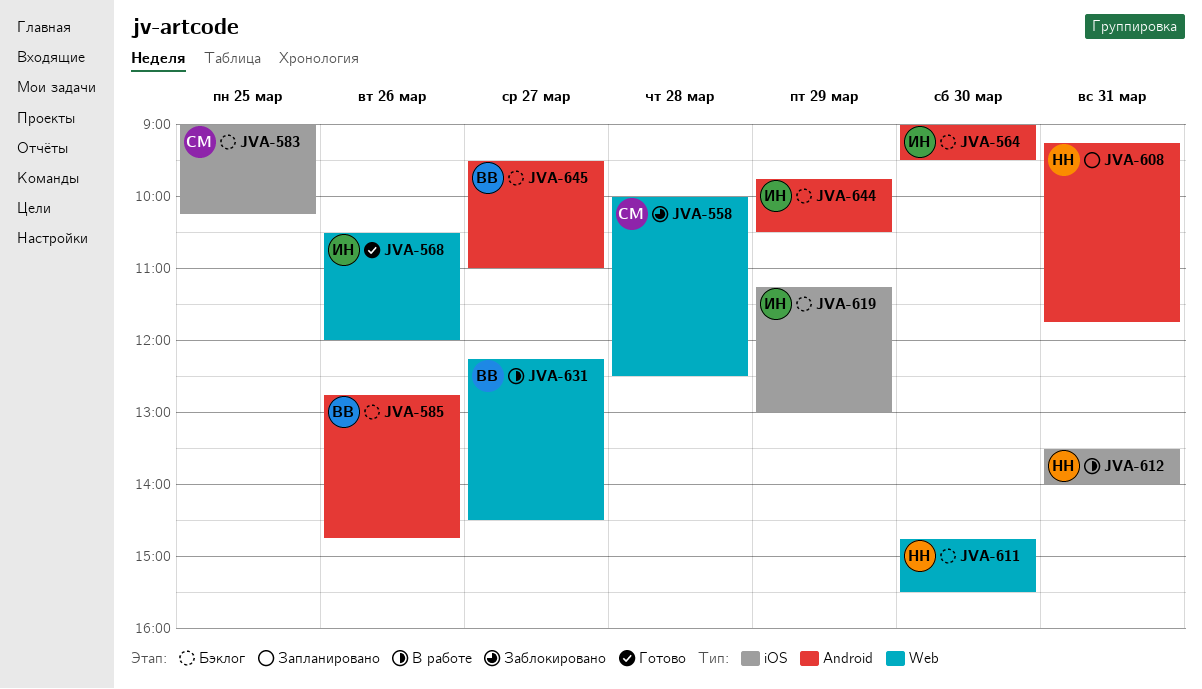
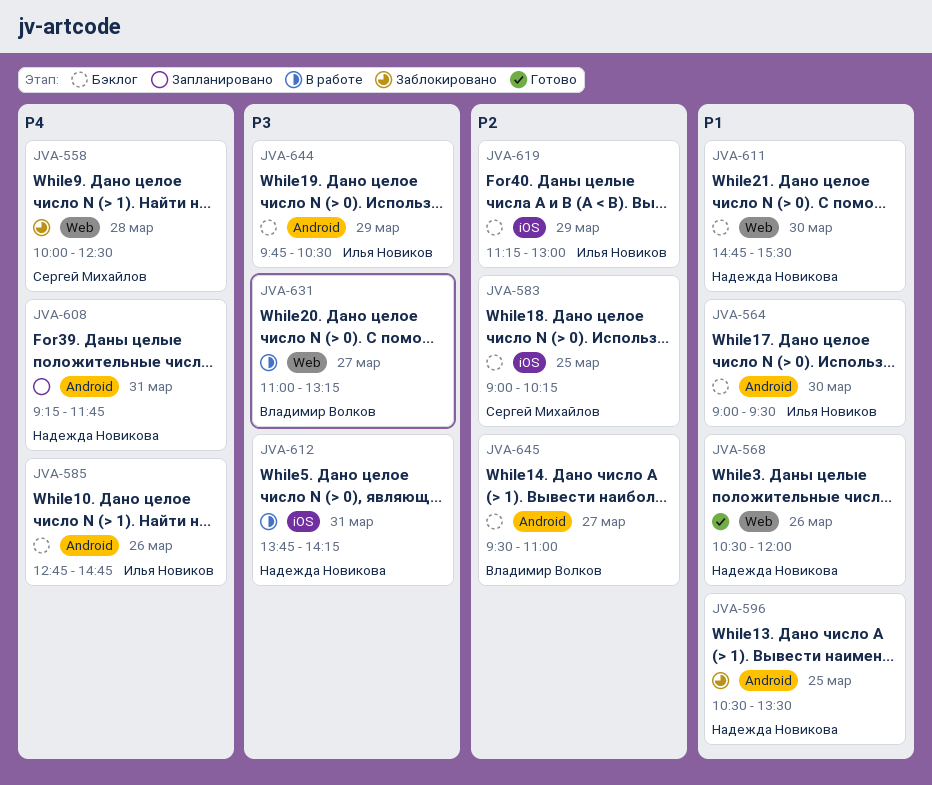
JVA-568, owner: Илья Новиков -> Надежда Новикова
JVA-585, owner: Владимир Волков -> Илья Новиков
JVA-596: none -> present
JVA-612, begins: 13:30 -> 13:45
JVA-612, ends: 14:00 -> 14:15
JVA-631, begins: 12:15 -> 11:00
JVA-631, ends: 14:30 -> 13:15

